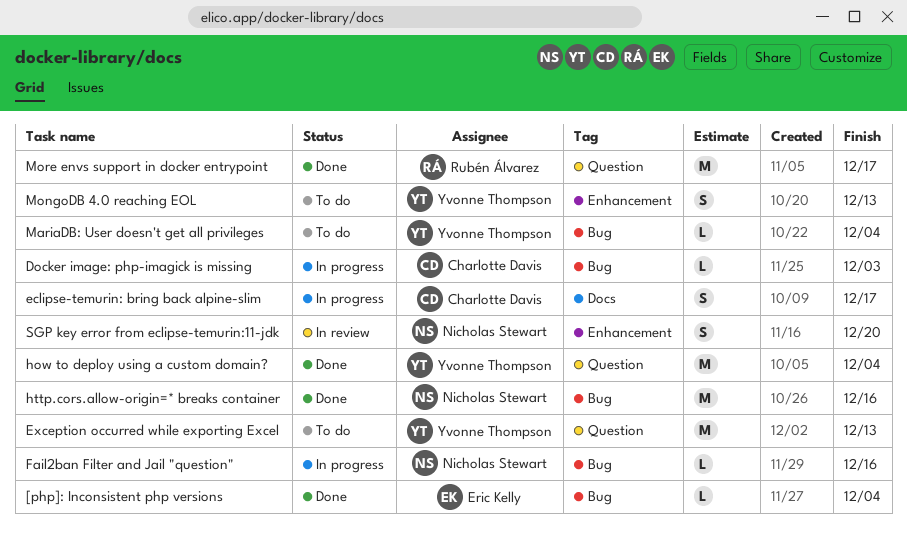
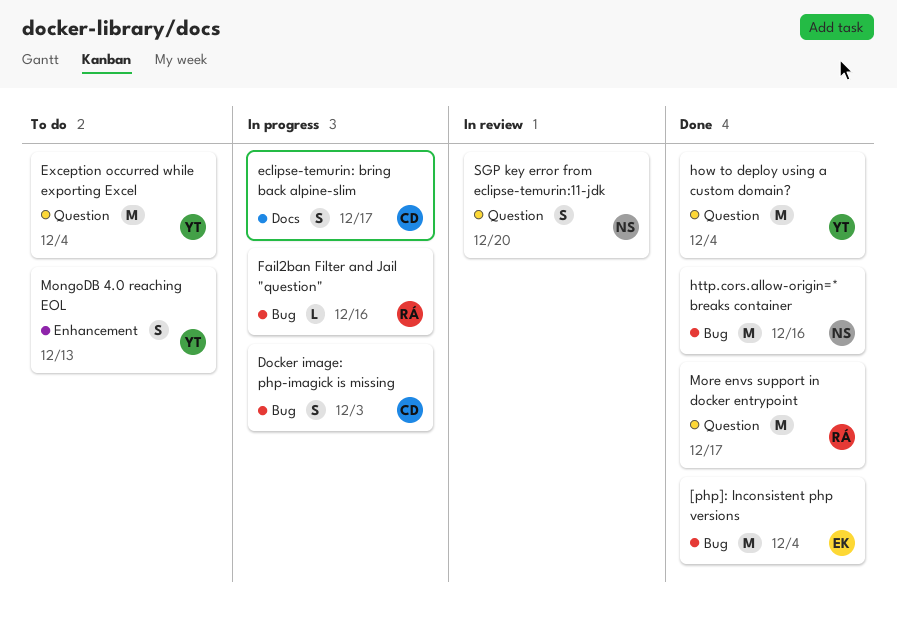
[php]: Inconsistent php versions, estimate: L -> M
Docker image: php-imagick is missing, estimate: L -> S
Exception occurred while exporting Excel, due: Dec 13 -> Dec 4
Fail2ban Filter and Jail "question", owner: Nicholas Stewart -> Rubén Álvarez
MariaDB: User doesn't get all privileges: present -> none
SGP key error from eclipse-temurin:11-jdk, label: Enhancement -> Question

